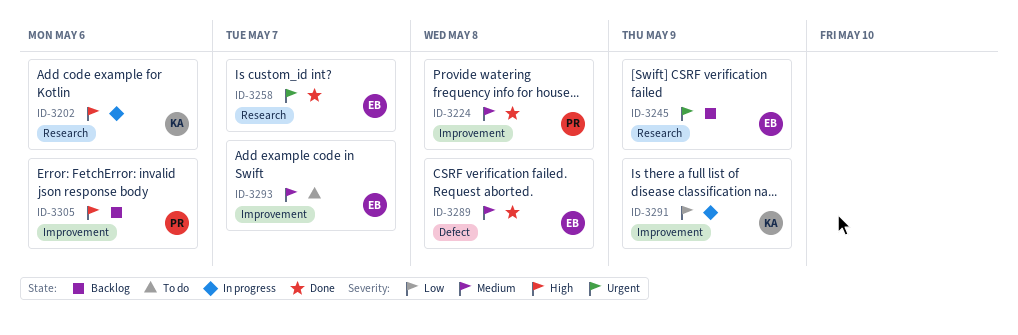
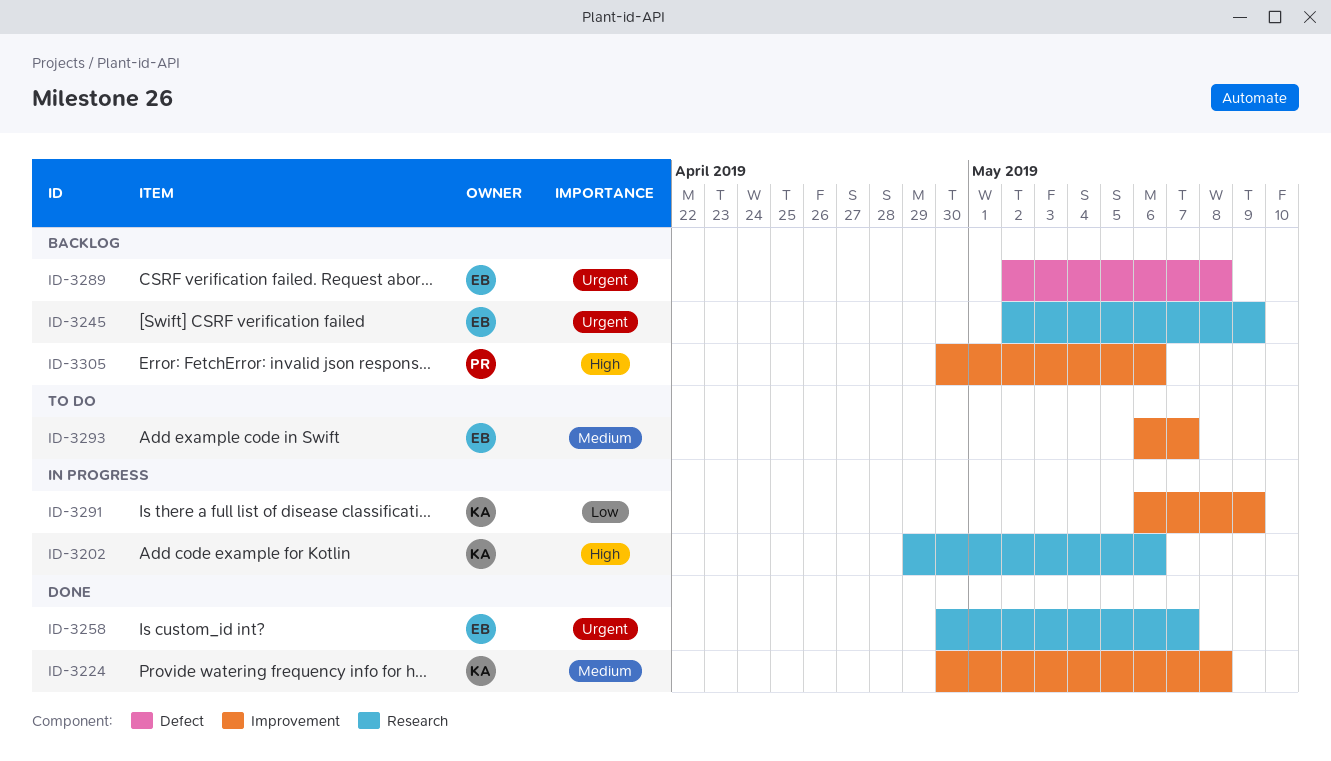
ID-3224, owner: PR -> KA
ID-3289, status: Done -> Backlog
ID-3289, priority: Medium -> Urgent

